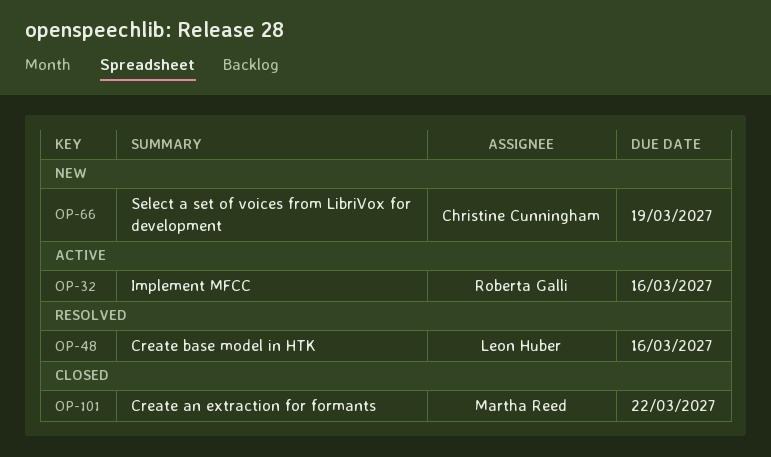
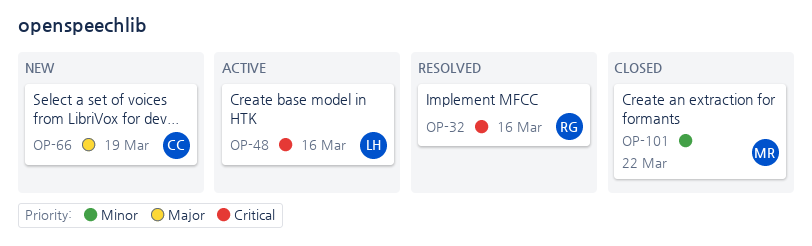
OP-32, status: Active -> Resolved
OP-48, status: Resolved -> Active

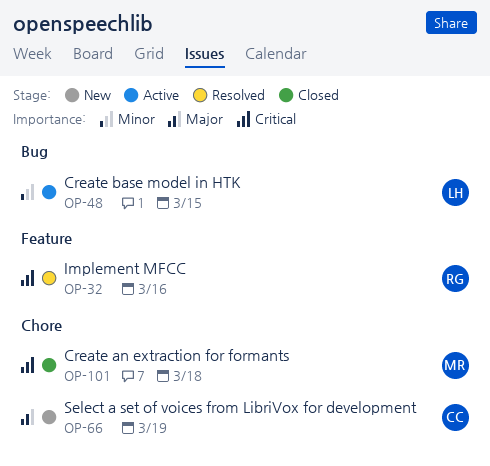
OP-48, priority: Critical -> Minor
OP-48, due: Mar 16 -> Mar 15
OP-101, priority: Minor -> Critical
OP-101, due: Mar 22 -> Mar 18

